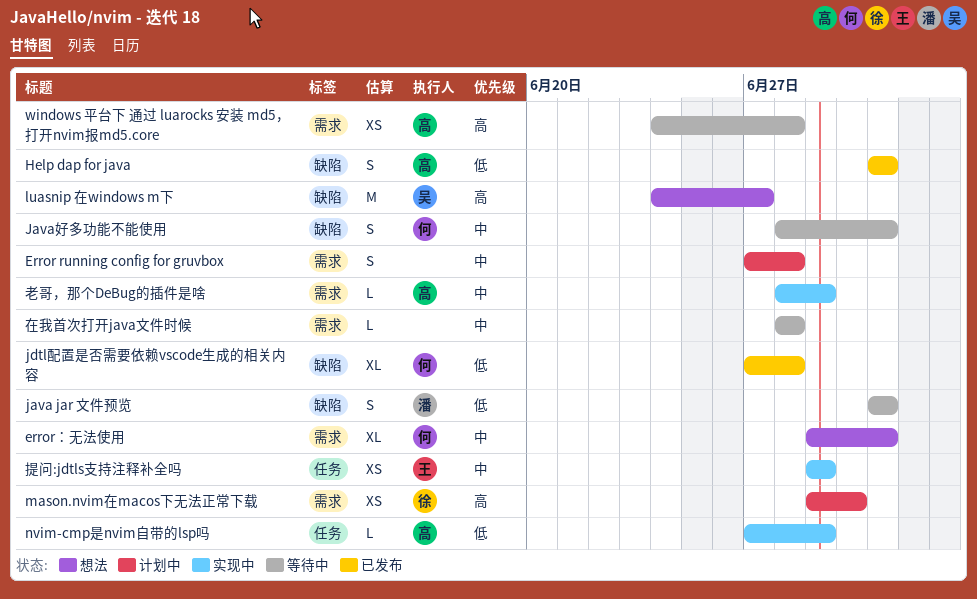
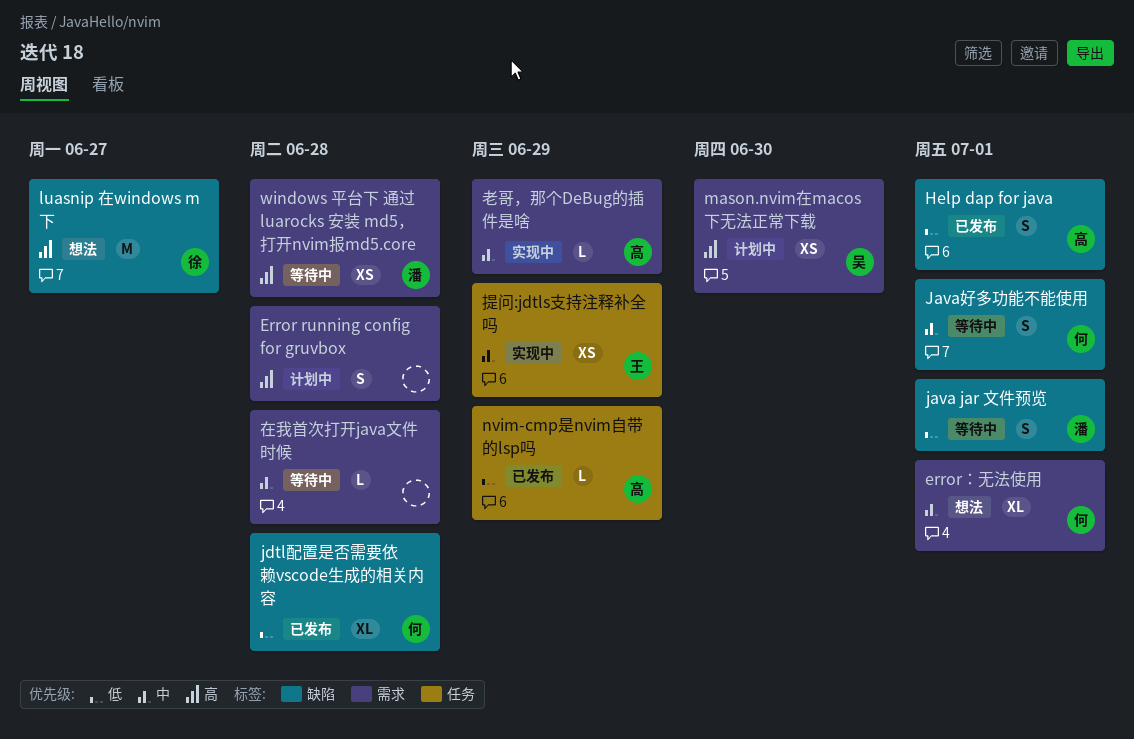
Error running config for gruvbox, priority: 中 -> 高
luasnip 在windows m下, owner: 吴 -> 徐
mason.nvim在macos下无法正常下载, owner: 徐 -> 吴
nvim-cmp是nvim自带的lsp吗, status: 实现中 -> 已发布
windows 平台下 通过 luarocks 安装 md5，打开nvim报md5.core, owner: 高 -> 潘

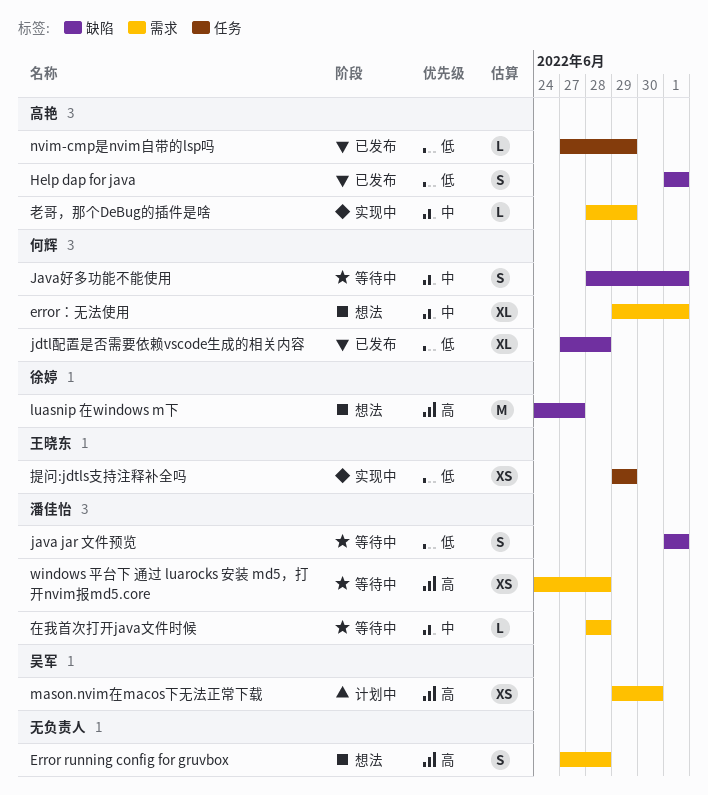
Error running config for gruvbox, status: 计划中 -> 想法
在我首次打开java文件时候, owner: none -> 潘佳怡
提问:jdtls支持注释补全吗, priority: 中 -> 低

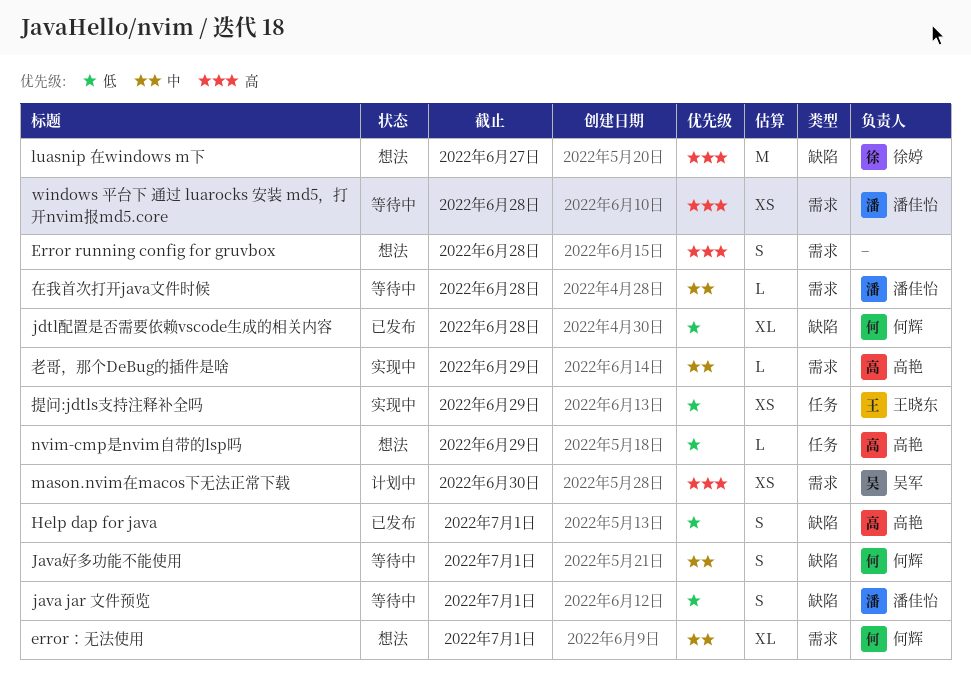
nvim-cmp是nvim自带的lsp吗, status: 已发布 -> 想法

